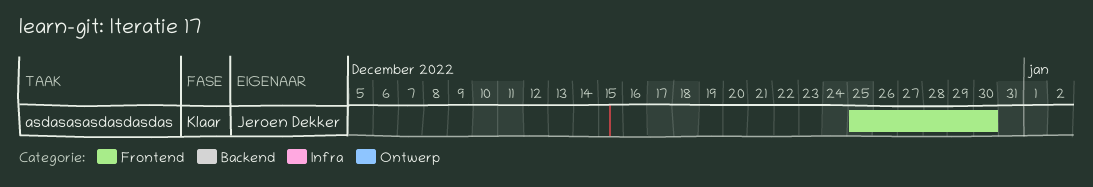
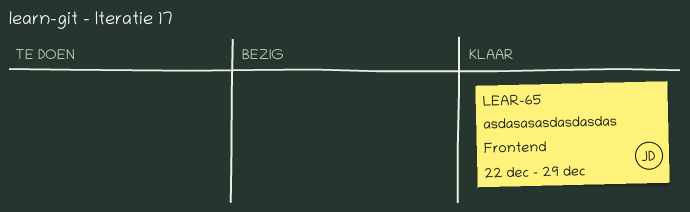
asdasasasdasdasdas, start: Dec 25 -> Dec 22
asdasasasdasdasdas, due: Dec 30 -> Dec 29

